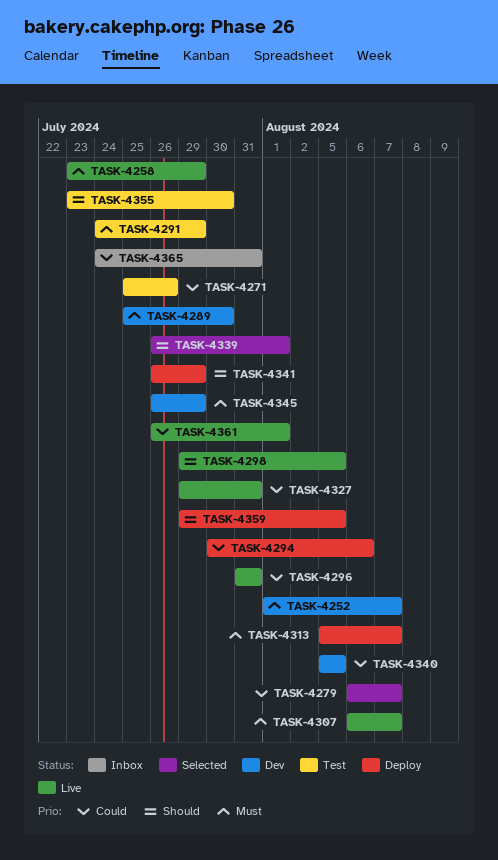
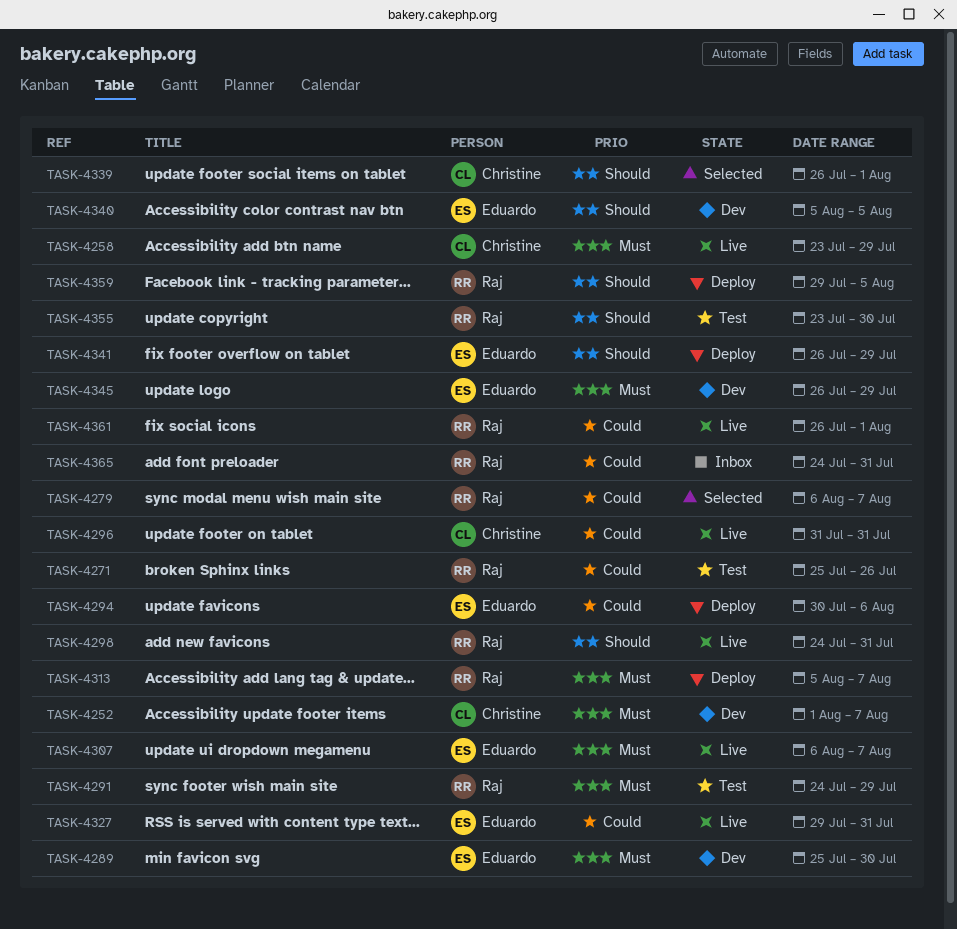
TASK-4298, start: Jul 29 -> Jul 24
TASK-4298, due: Aug 5 -> Jul 31
TASK-4340, priority: Could -> Should

